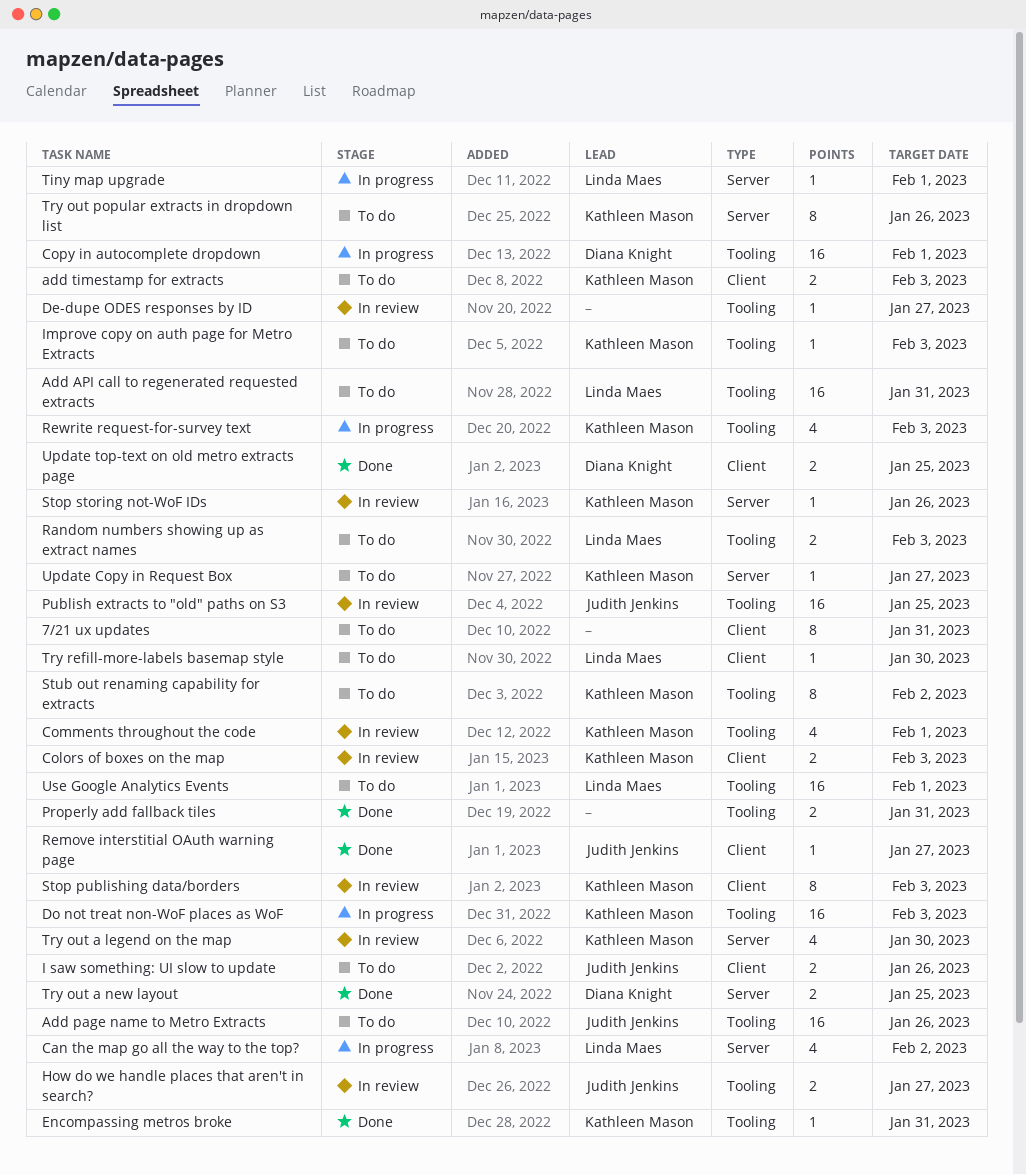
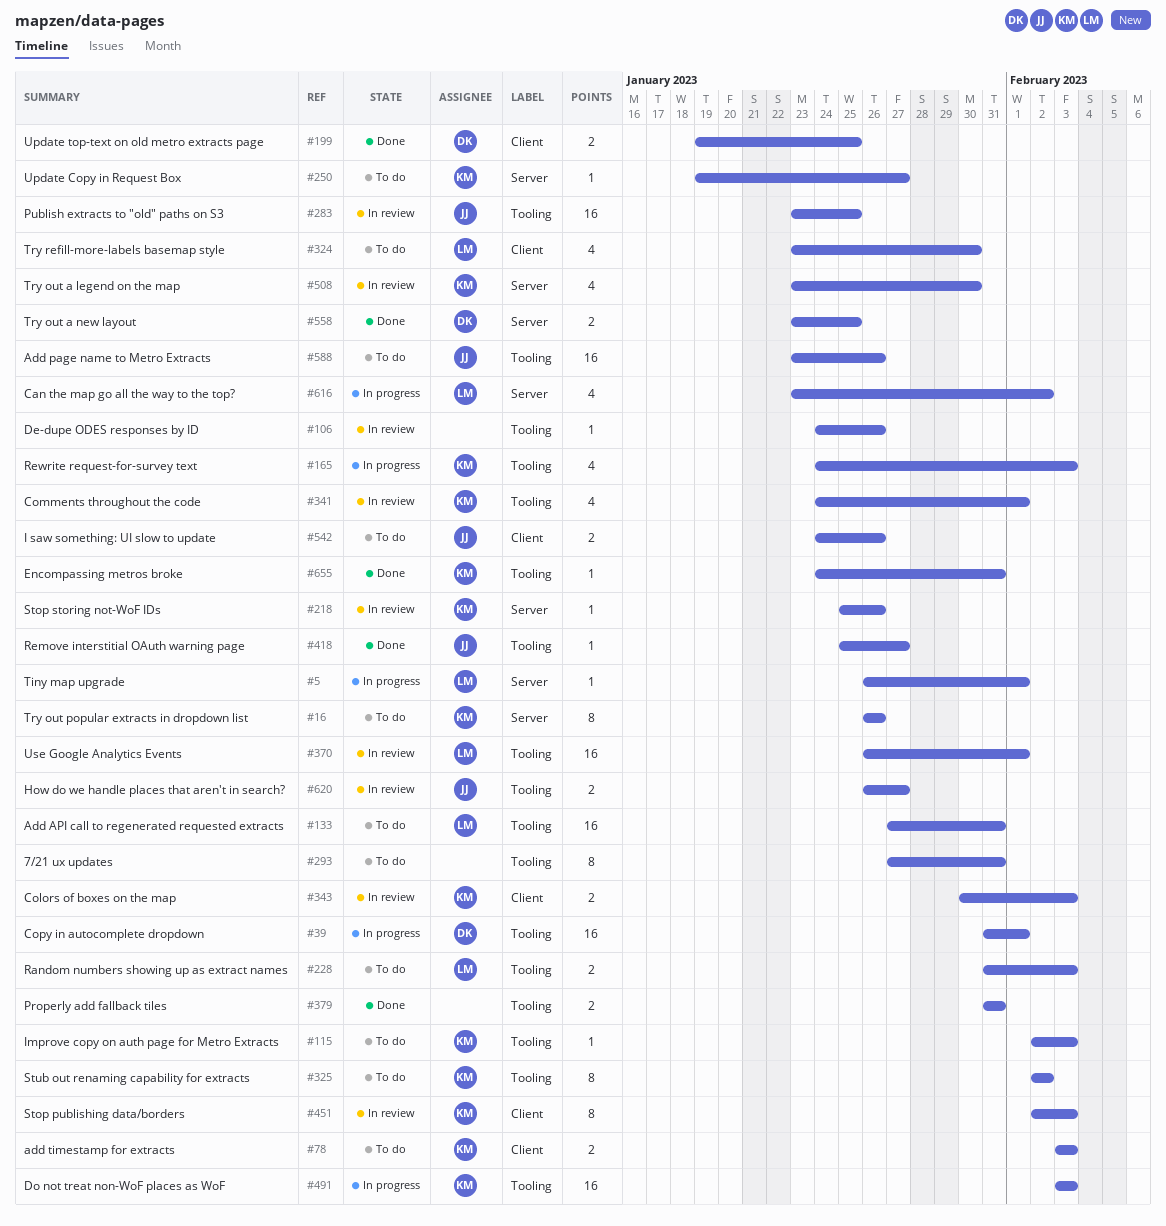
7/21 ux updates, label: Client -> Tooling
De-dupe ODES responses by ID, due: Jan 27 -> Jan 26
Remove interstitial OAuth warning page, label: Client -> Tooling
Try refill-more-labels basemap style, estimate: 1 -> 4
Use Google Analytics Events, status: To do -> In review

